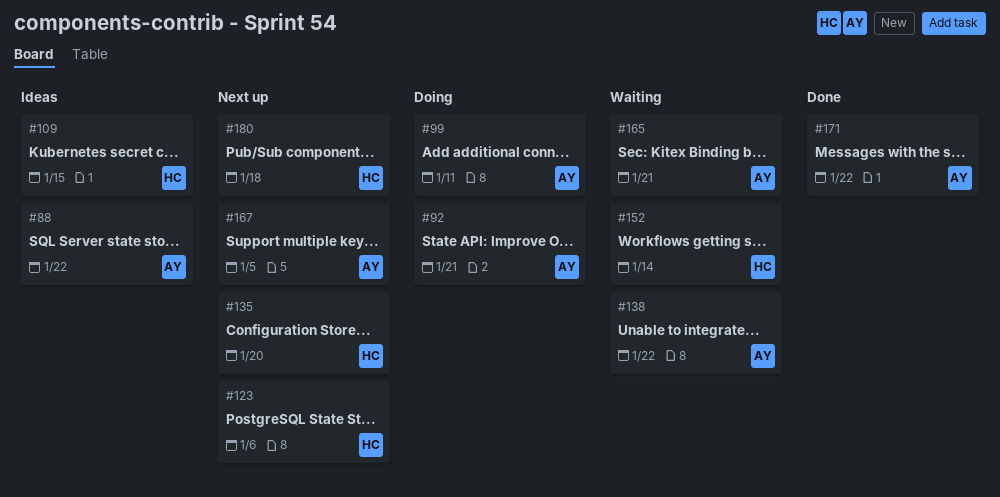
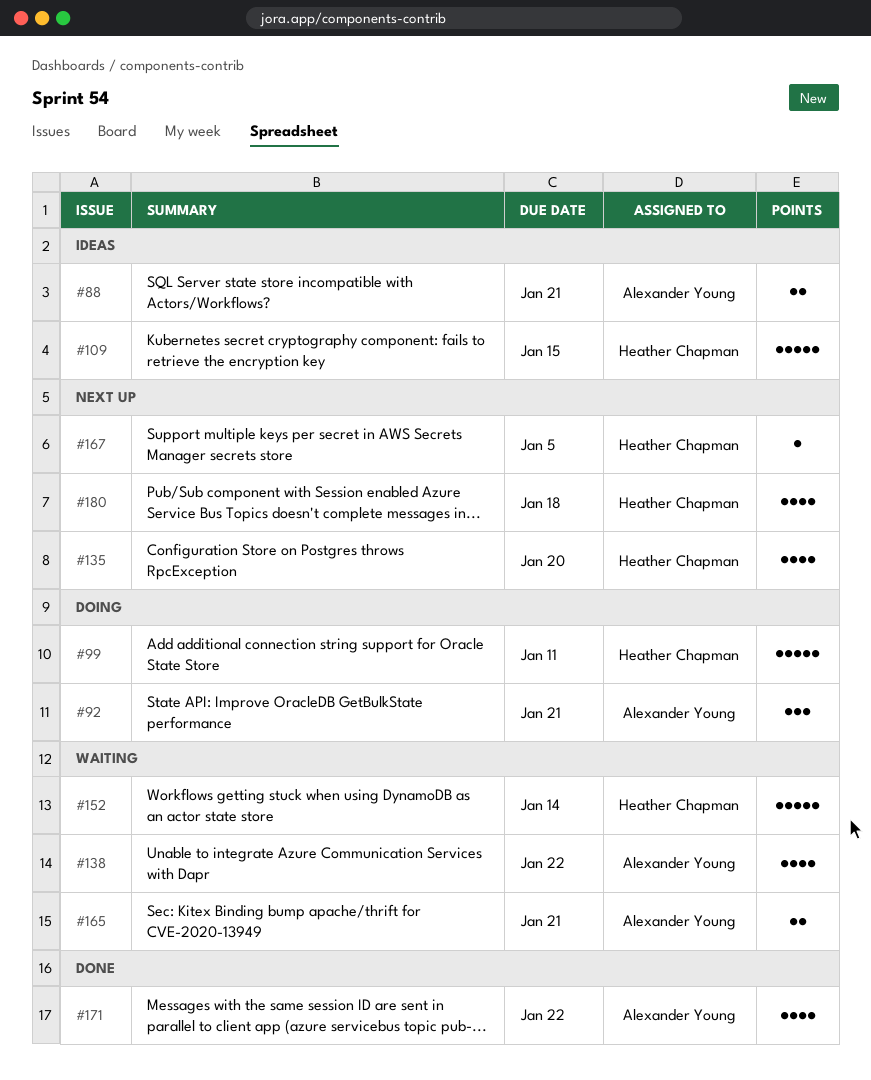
#88, due: Jan 22 -> Jan 21
#99, owner: Alexander Young -> Heather Chapman
#123: present -> none
#167, owner: Alexander Young -> Heather Chapman

